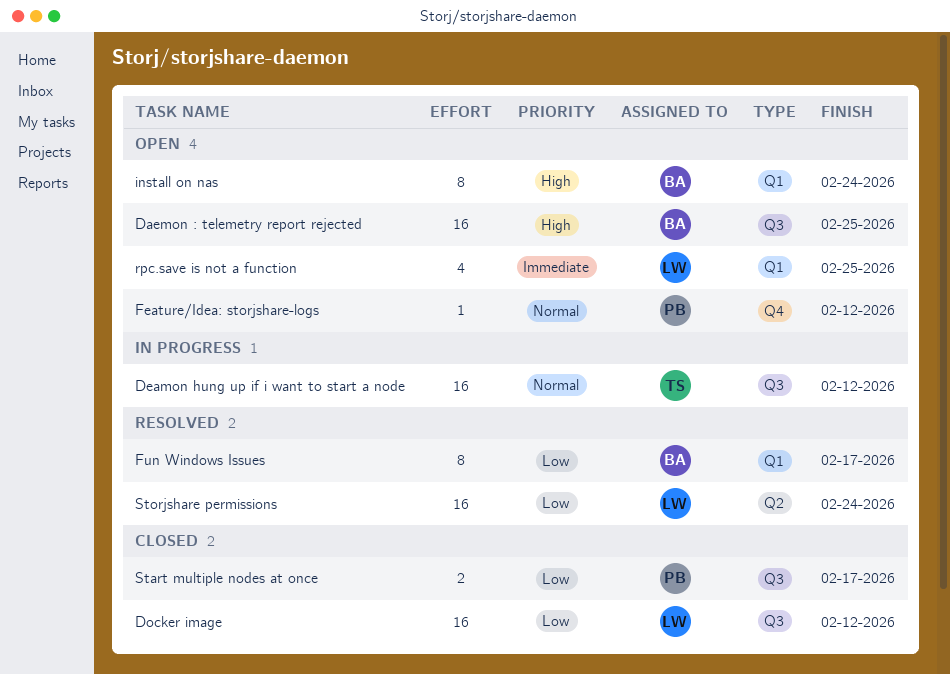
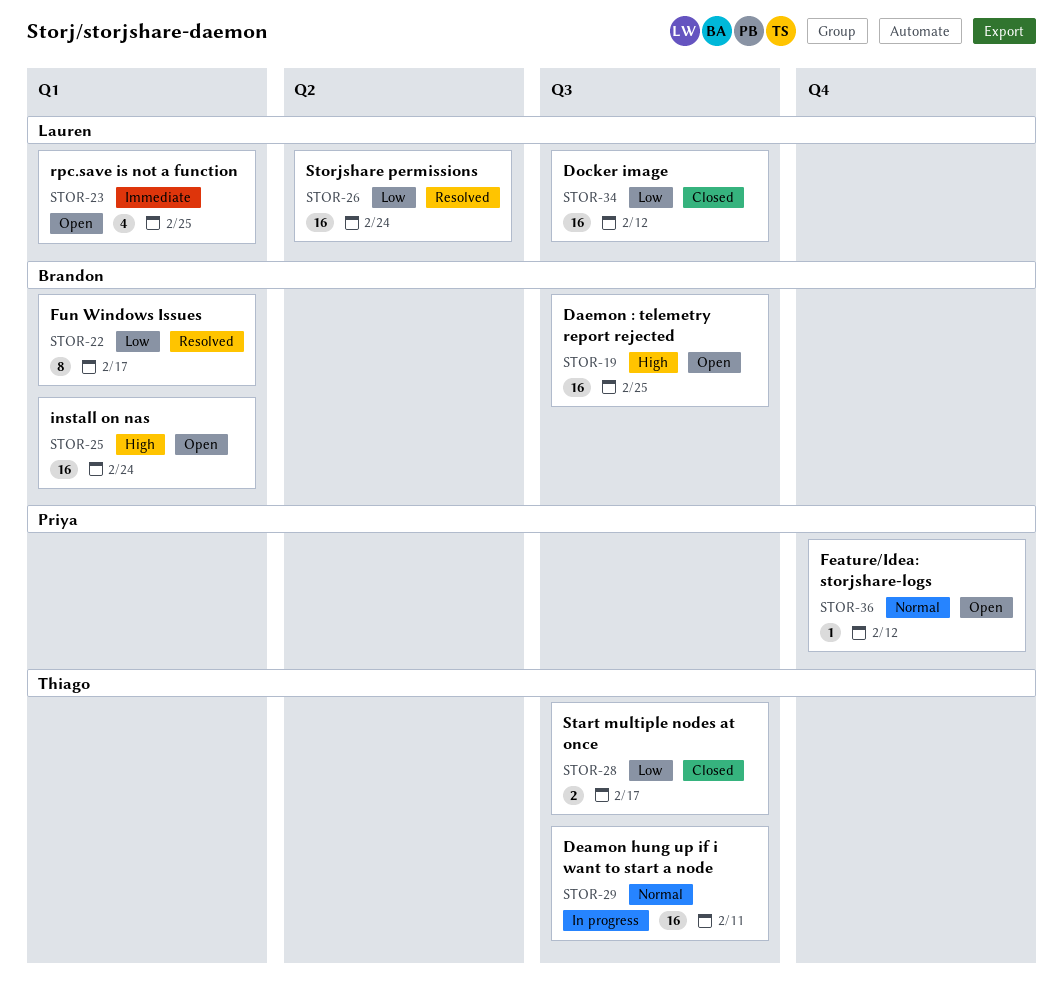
Deamon hung up if i want to start a node, due: Feb 12 -> Feb 11
install on nas, estimate: 8 -> 16
Start multiple nodes at once, owner: Priya -> Thiago

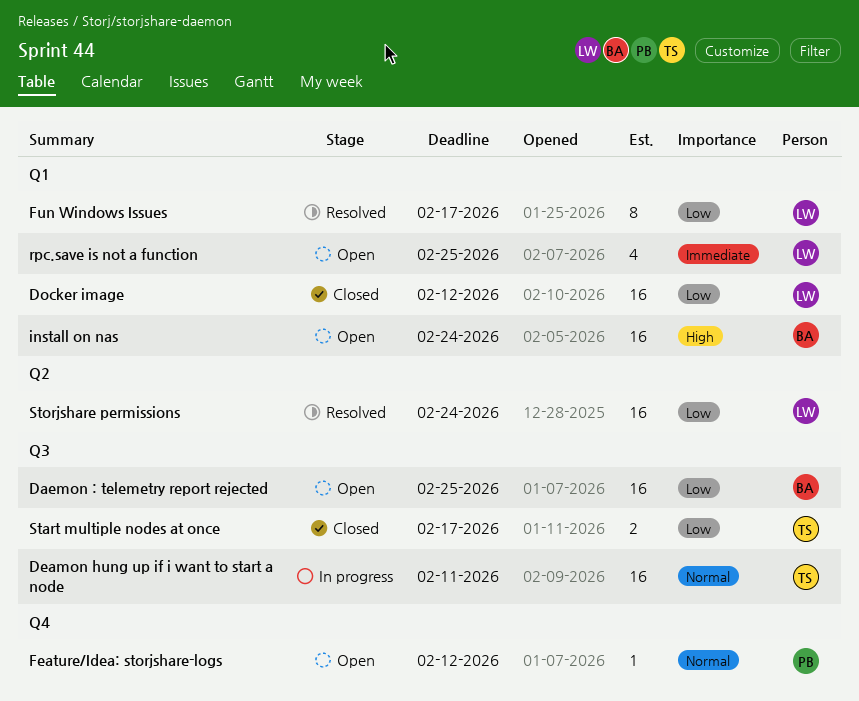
Daemon : telemetry report rejected, priority: High -> Low
Docker image, label: Q3 -> Q1
Fun Windows Issues, owner: Brandon -> Lauren

